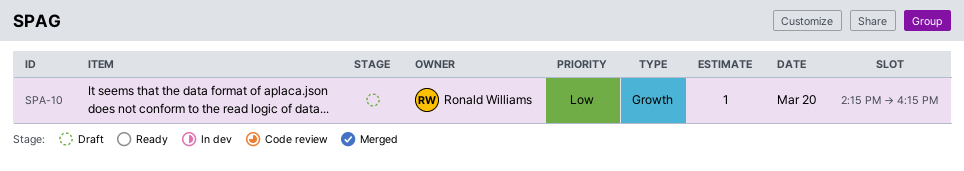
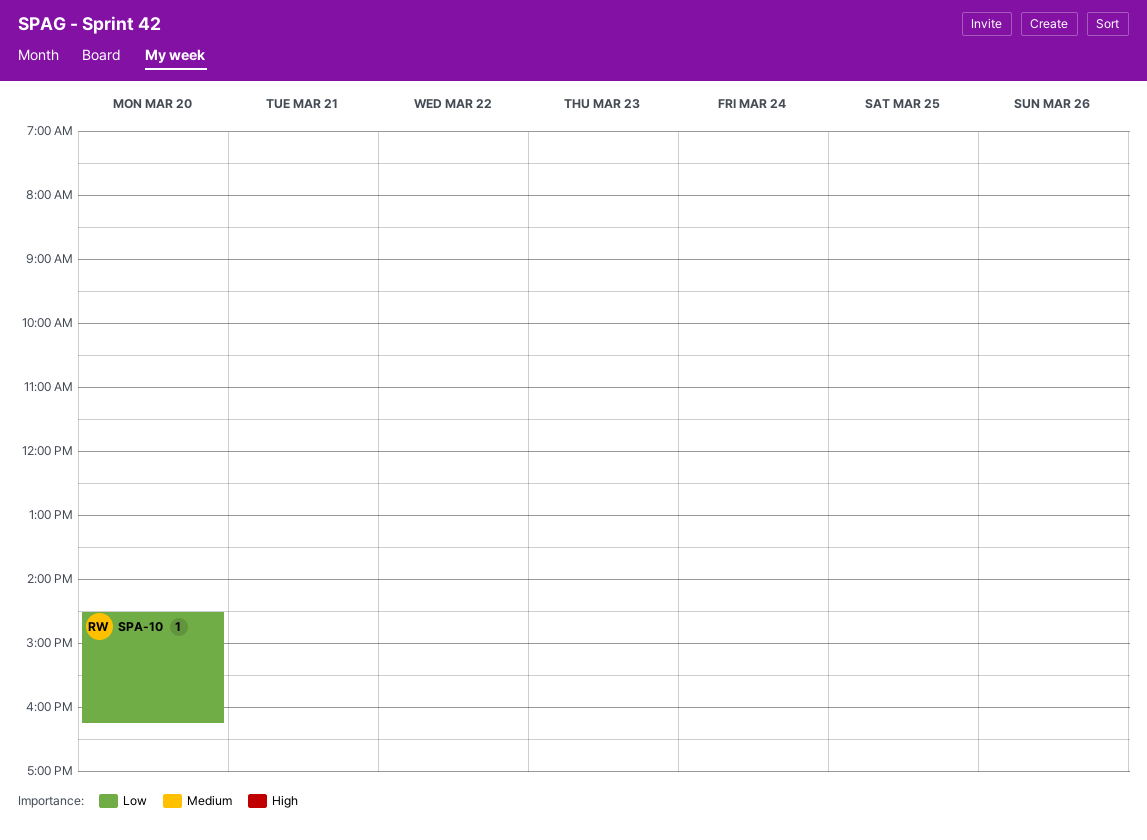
SPA-10, begins: 14:15 -> 14:30

